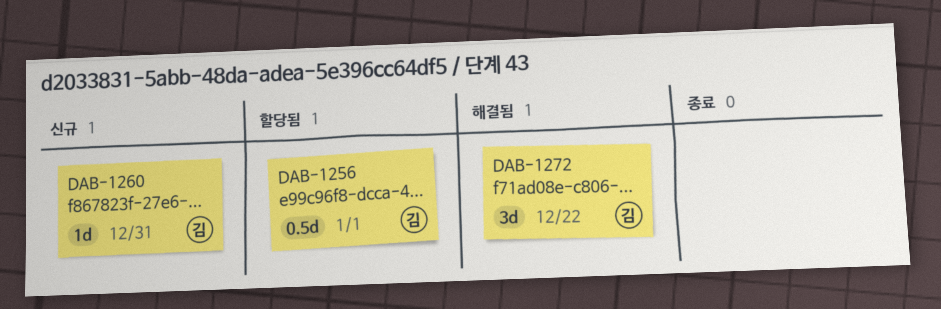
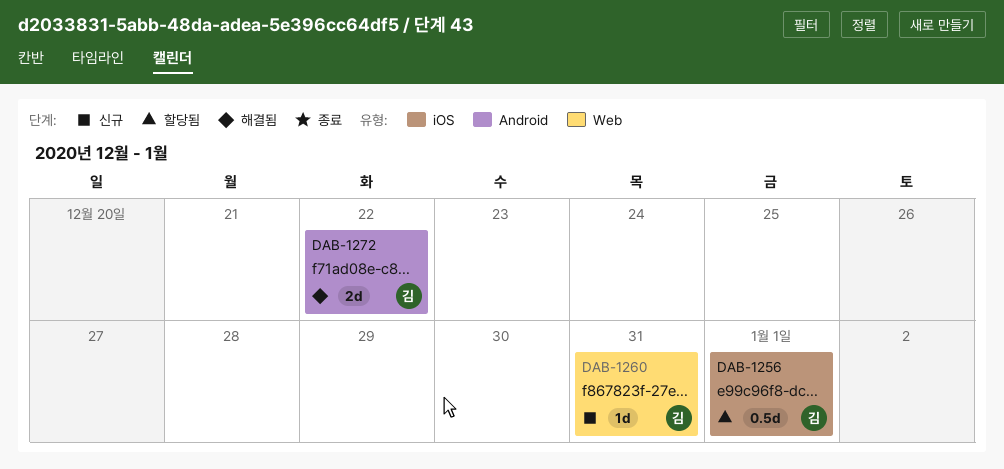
DAB-1272, estimate: 3d -> 2d

